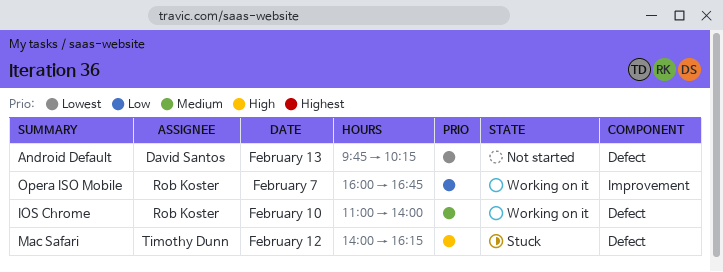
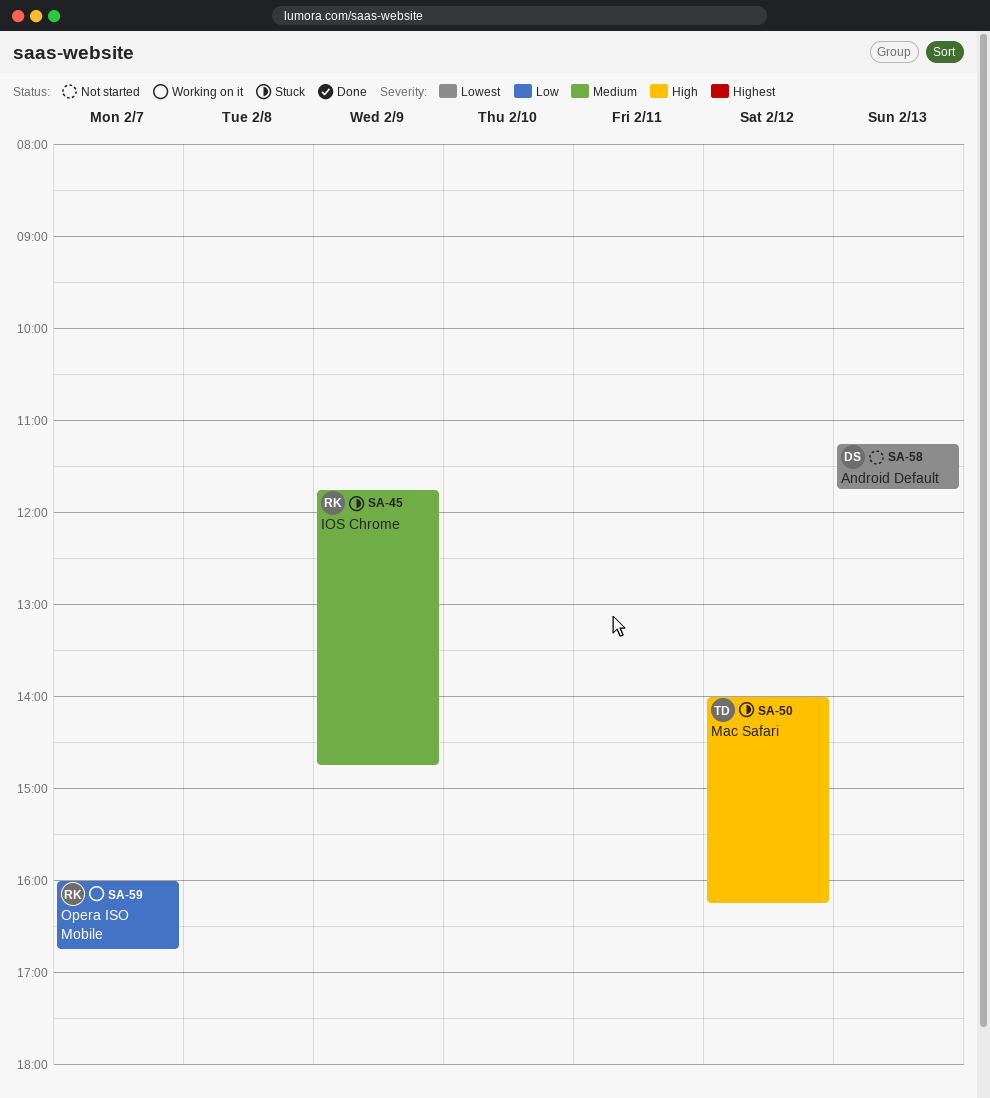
Android Default, begins: 09:45 -> 11:15
Android Default, ends: 10:15 -> 11:45
IOS Chrome, status: Working on it -> Stuck
IOS Chrome, day: Feb 10 -> Feb 9
IOS Chrome, begins: 11:00 -> 11:45
IOS Chrome, ends: 14:00 -> 14:45

